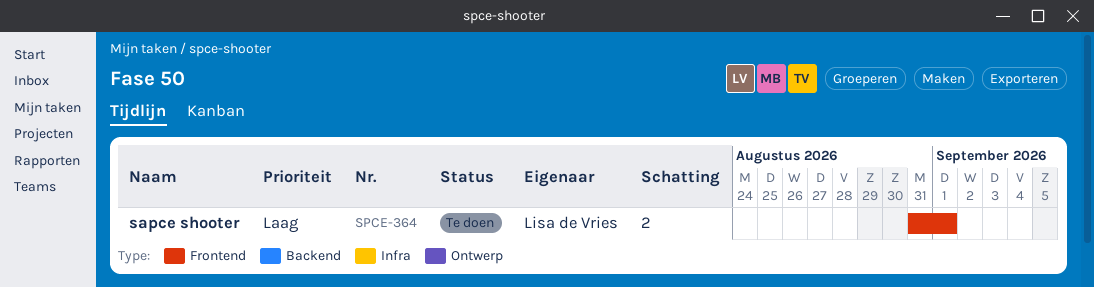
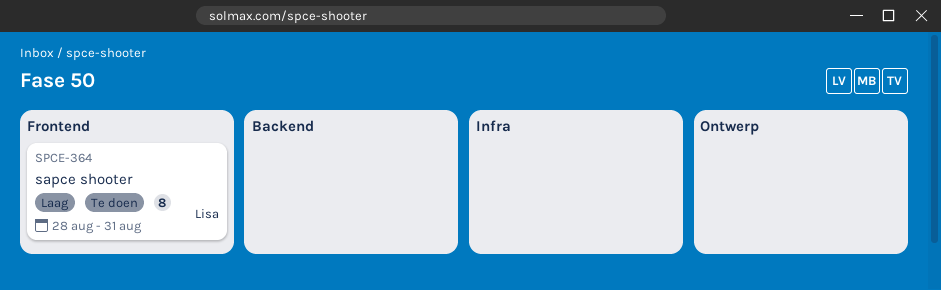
SPCE-364, estimate: 2 -> 8
SPCE-364, start: Aug 31 -> Aug 28
SPCE-364, due: Sep 1 -> Aug 31

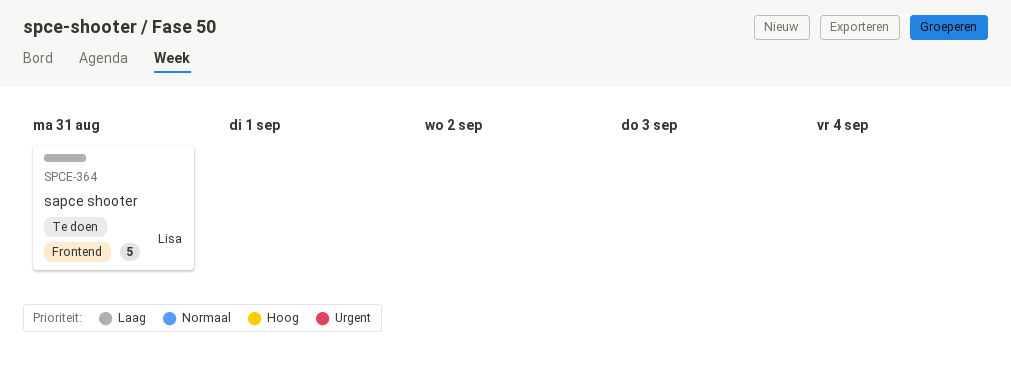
SPCE-364, estimate: 8 -> 5

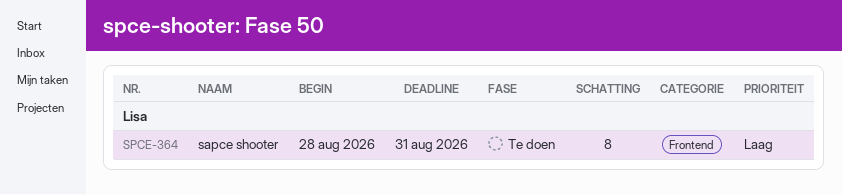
SPCE-364, estimate: 5 -> 8

